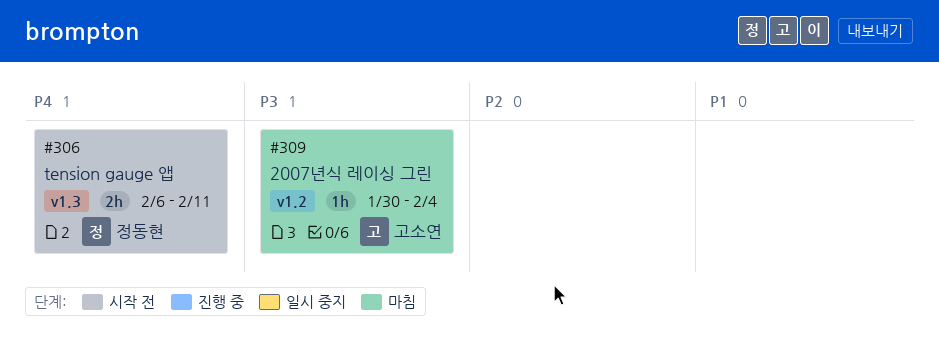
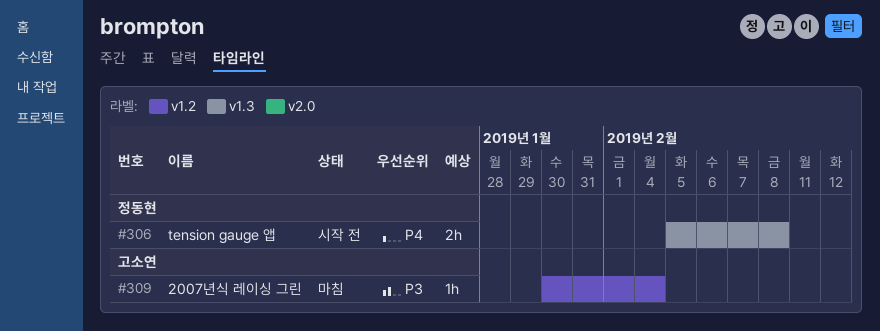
#306, start: Feb 6 -> Feb 5
#306, due: Feb 11 -> Feb 8

